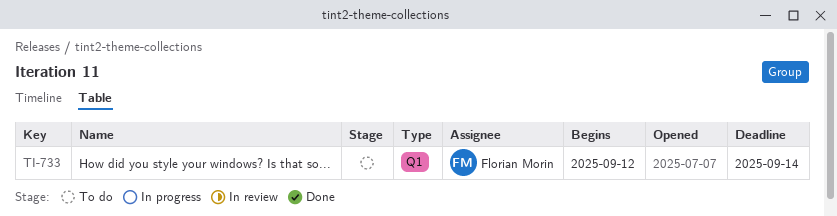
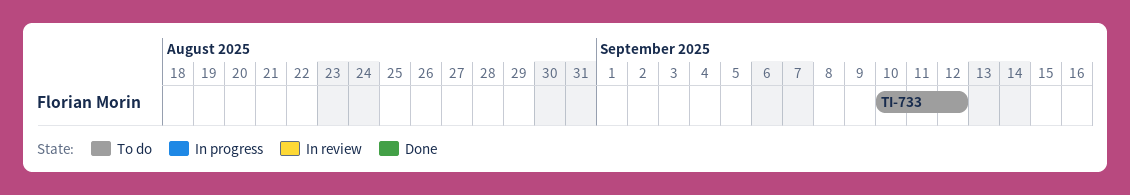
TI-733, start: Sep 12 -> Sep 10
TI-733, due: Sep 14 -> Sep 12

